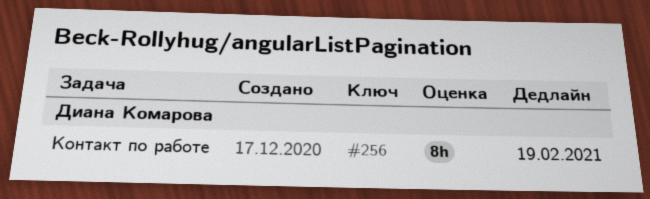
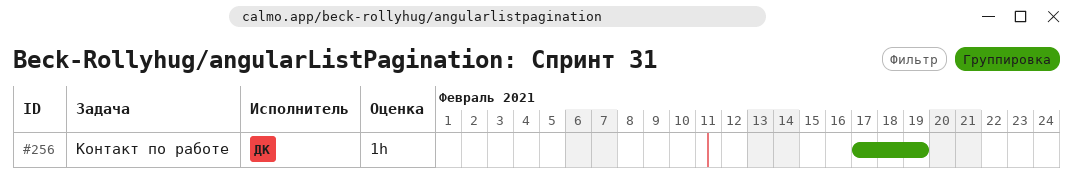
#256, estimate: 8h -> 1h

